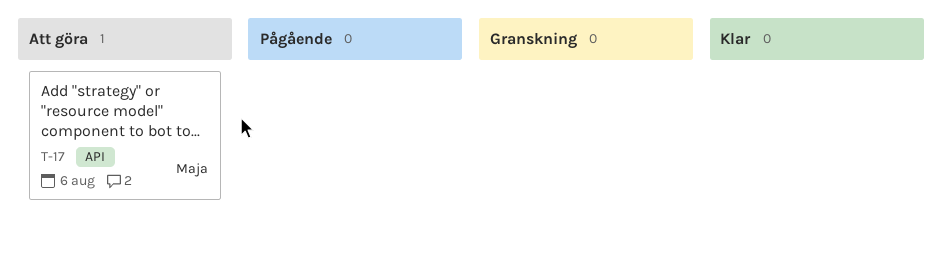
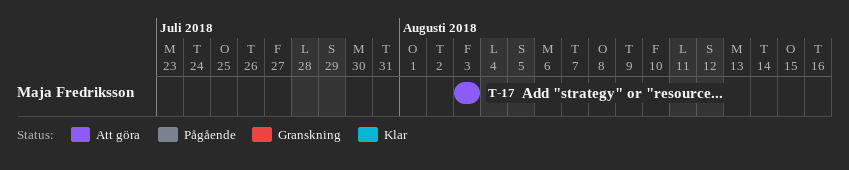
T-17, due: Aug 6 -> Aug 3

